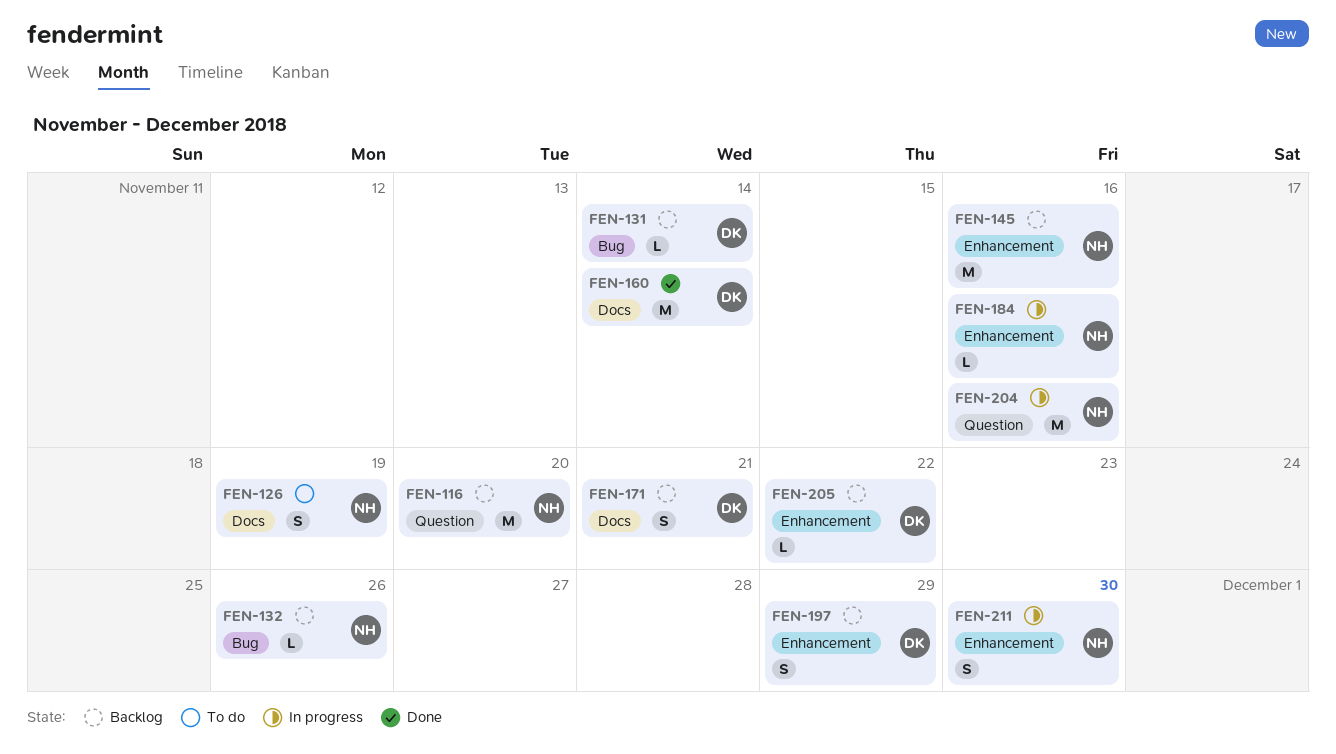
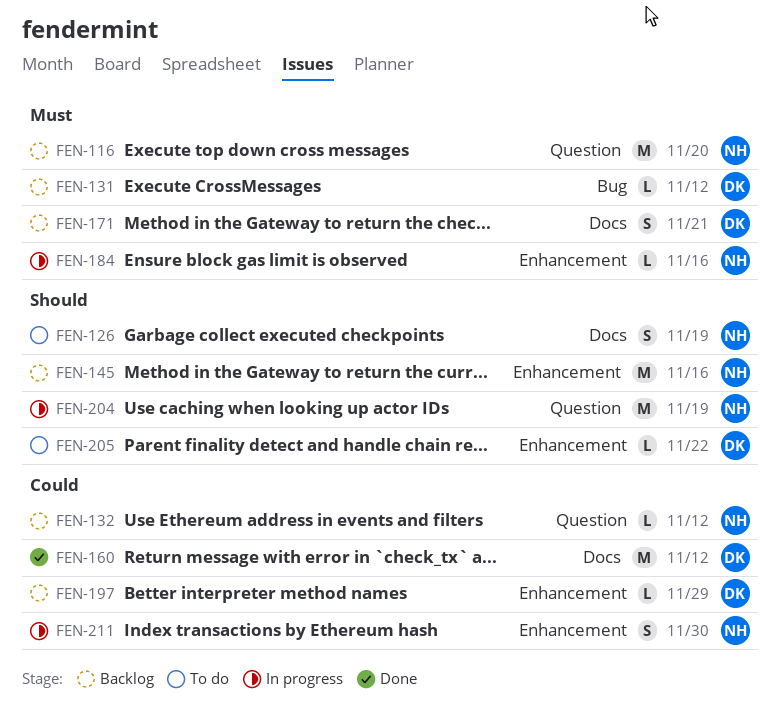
FEN-131, due: Nov 14 -> Nov 12
FEN-132, label: Bug -> Question
FEN-132, due: Nov 26 -> Nov 12
FEN-160, due: Nov 14 -> Nov 12
FEN-197, estimate: S -> L
FEN-204, due: Nov 16 -> Nov 19
FEN-205, status: Backlog -> To do

